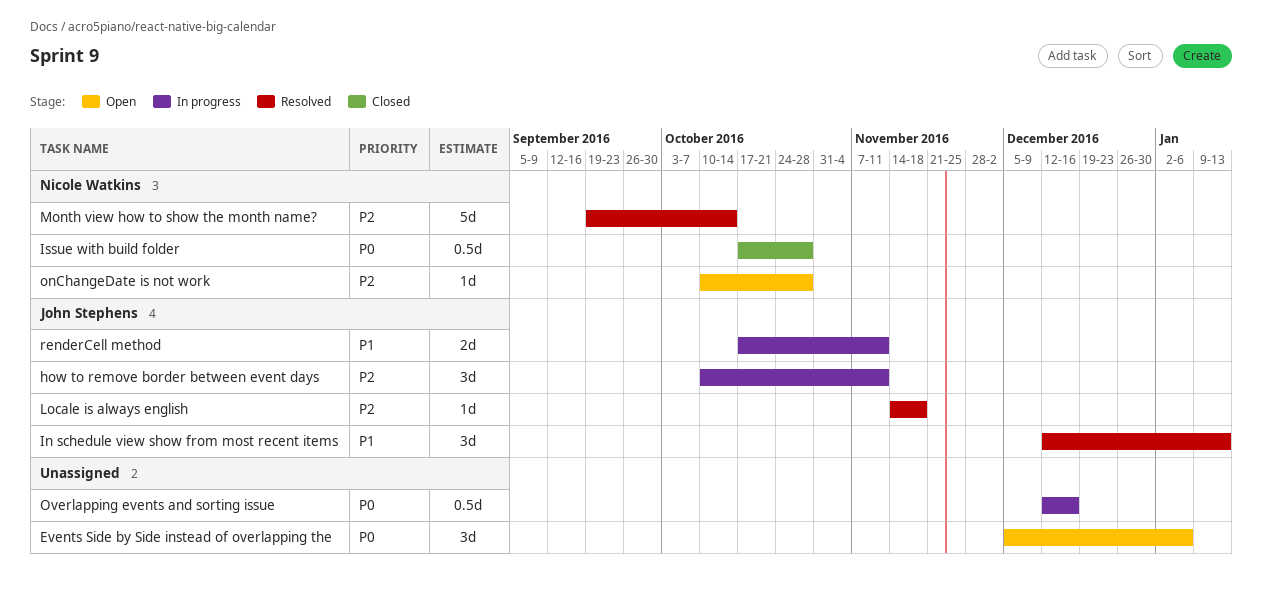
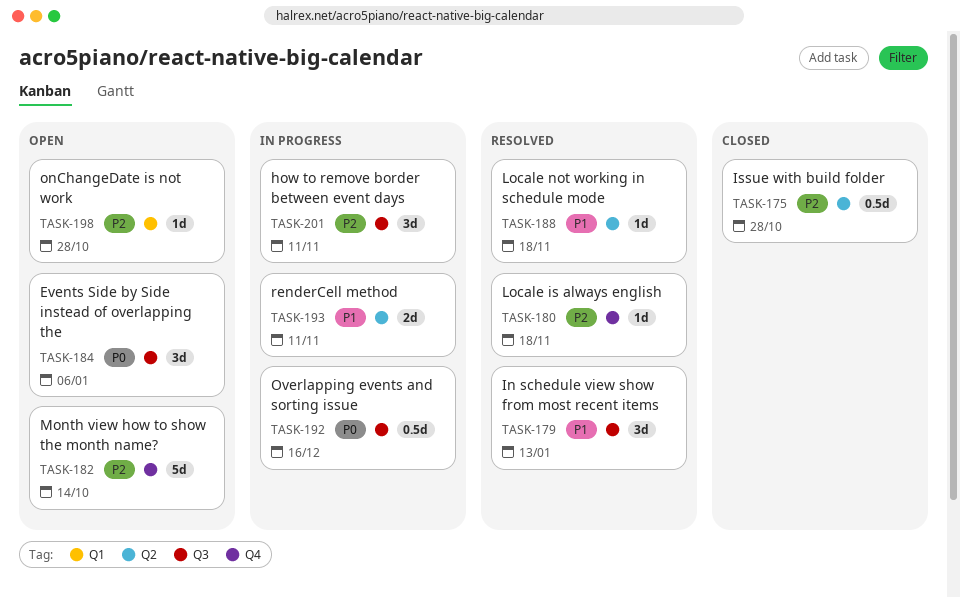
Issue with build folder, priority: P0 -> P2
Locale not working in schedule mode: none -> present
Month view how to show the month name?, status: Resolved -> Open

